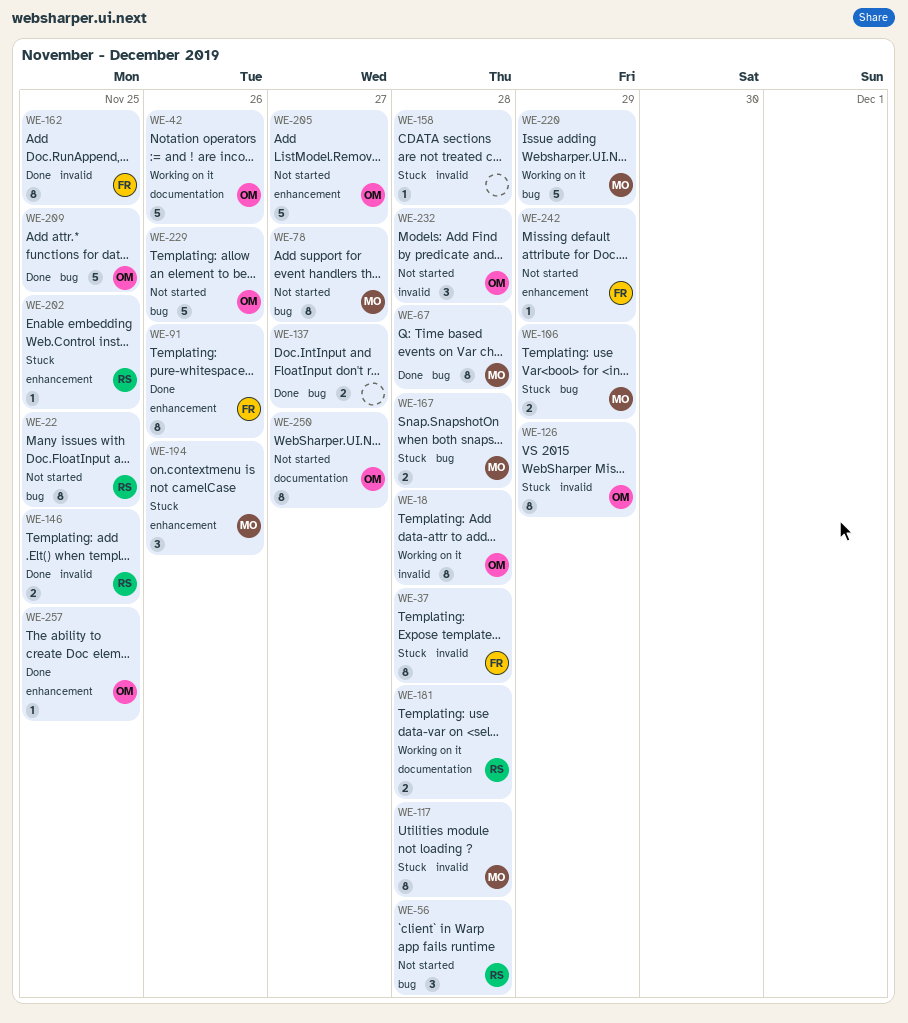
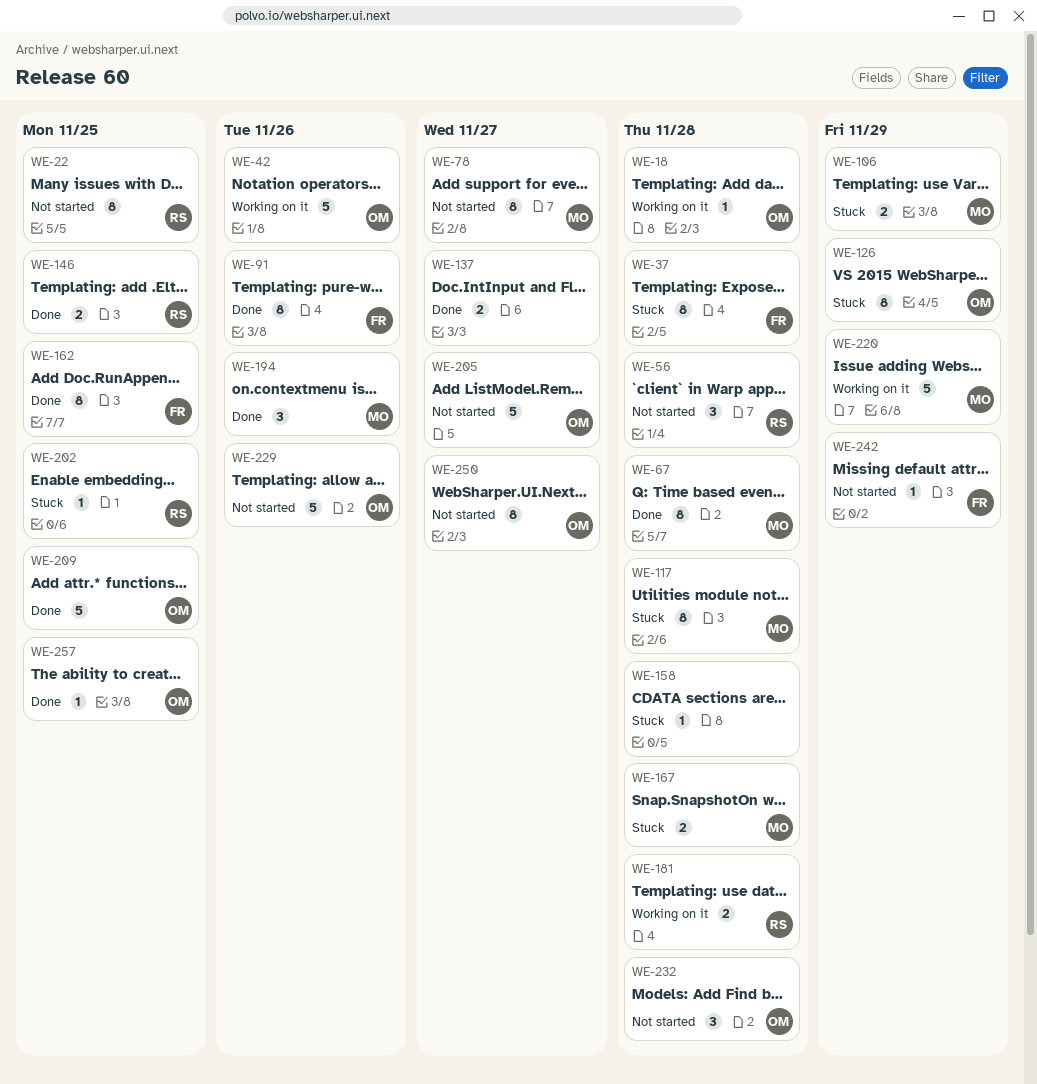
WE-18, estimate: 8 -> 1
WE-194, status: Stuck -> Done

